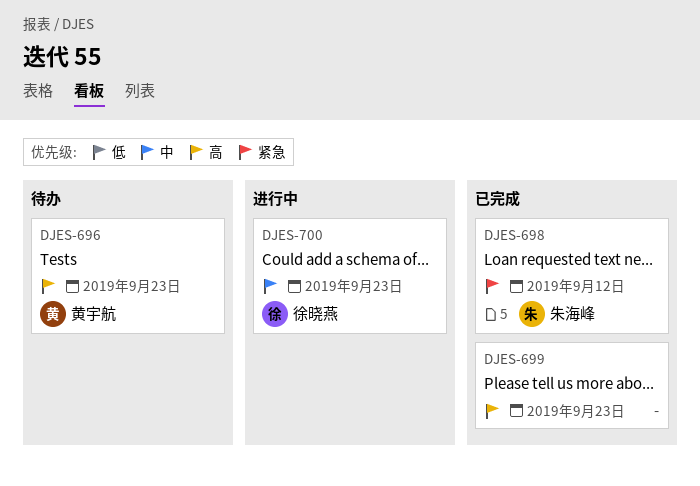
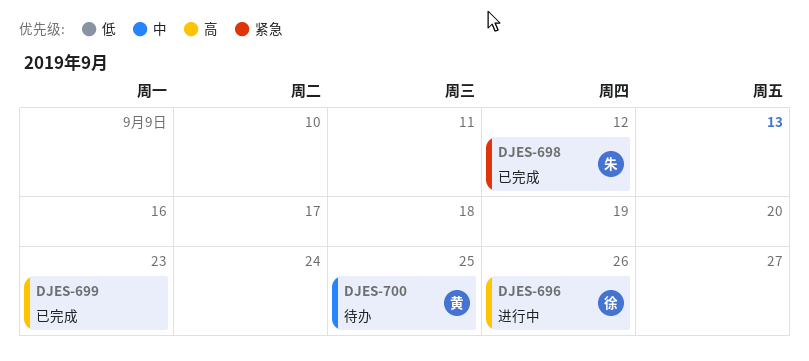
DJES-696, status: 待办 -> 进行中
DJES-696, owner: 黄宇航 -> 徐晓燕
DJES-696, due: Sep 23 -> Sep 26
DJES-700, status: 进行中 -> 待办
DJES-700, owner: 徐晓燕 -> 黄宇航
DJES-700, due: Sep 23 -> Sep 25

